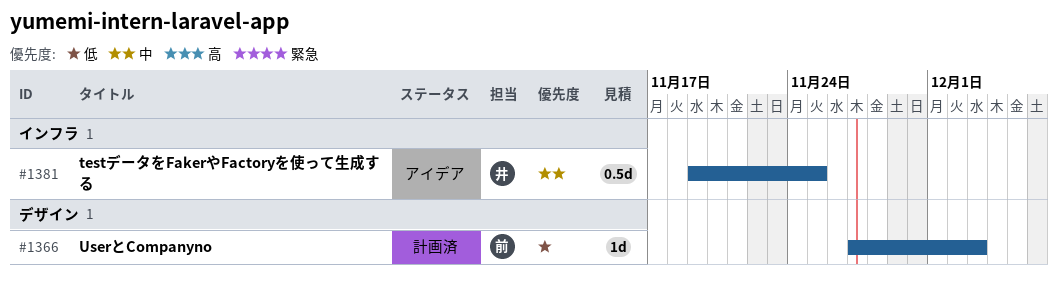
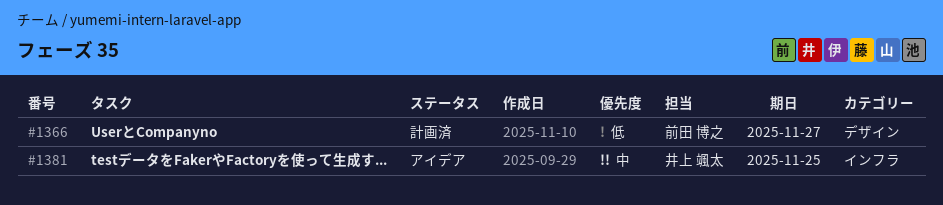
#1366, due: Dec 3 -> Nov 27

